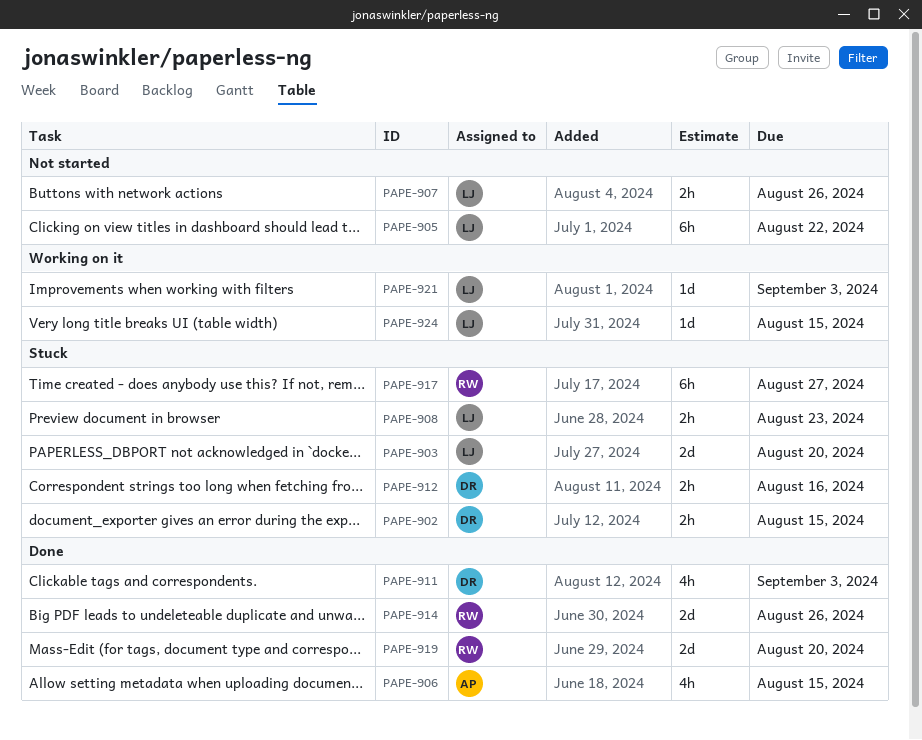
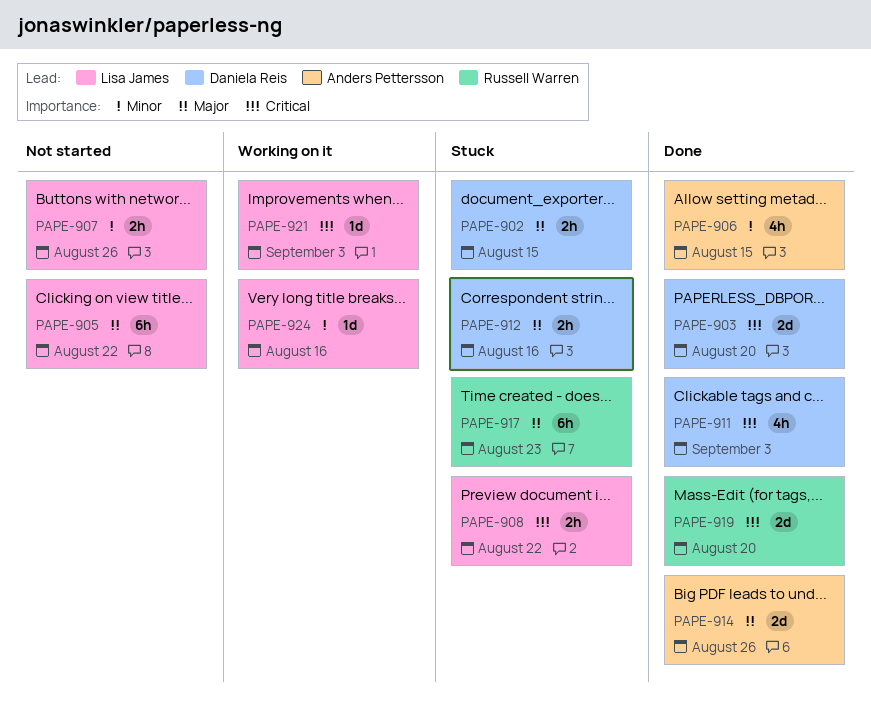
PAPE-903, status: Stuck -> Done
PAPE-903, owner: Lisa James -> Daniela Reis
PAPE-908, due: Aug 23 -> Aug 22
PAPE-914, owner: Russell Warren -> Anders Pettersson
PAPE-917, due: Aug 27 -> Aug 23
PAPE-924, due: Aug 15 -> Aug 16

